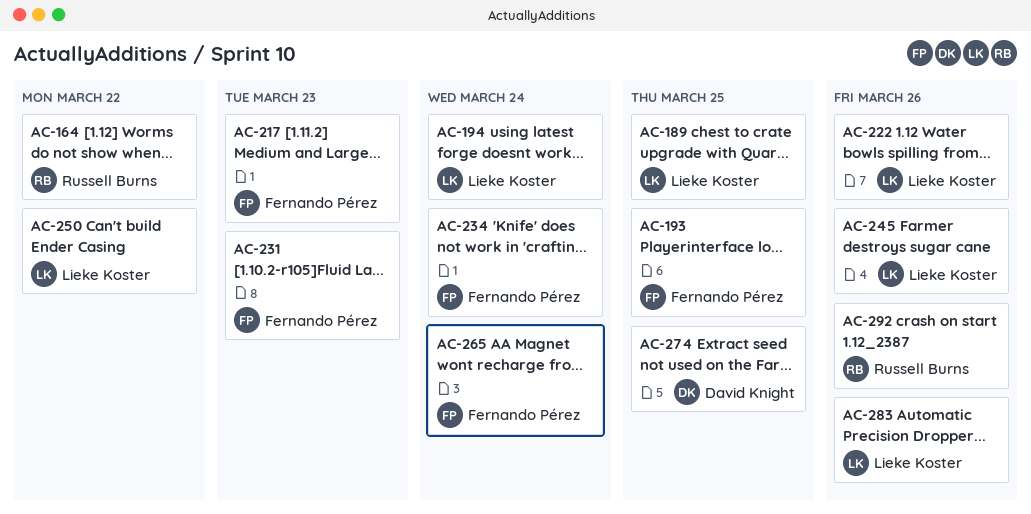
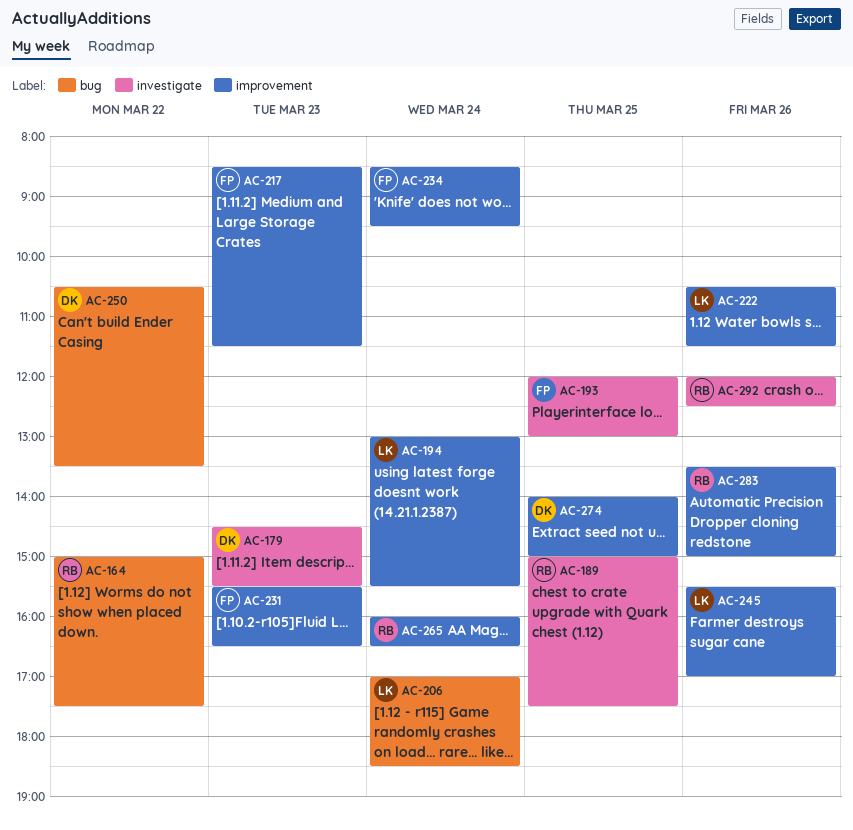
AC-179: none -> present
AC-189, owner: Lieke Koster -> Russell Burns
AC-206: none -> present
AC-250, owner: Lieke Koster -> David Knight
AC-265, owner: Fernando Pérez -> Russell Burns
AC-283, owner: Lieke Koster -> Russell Burns

